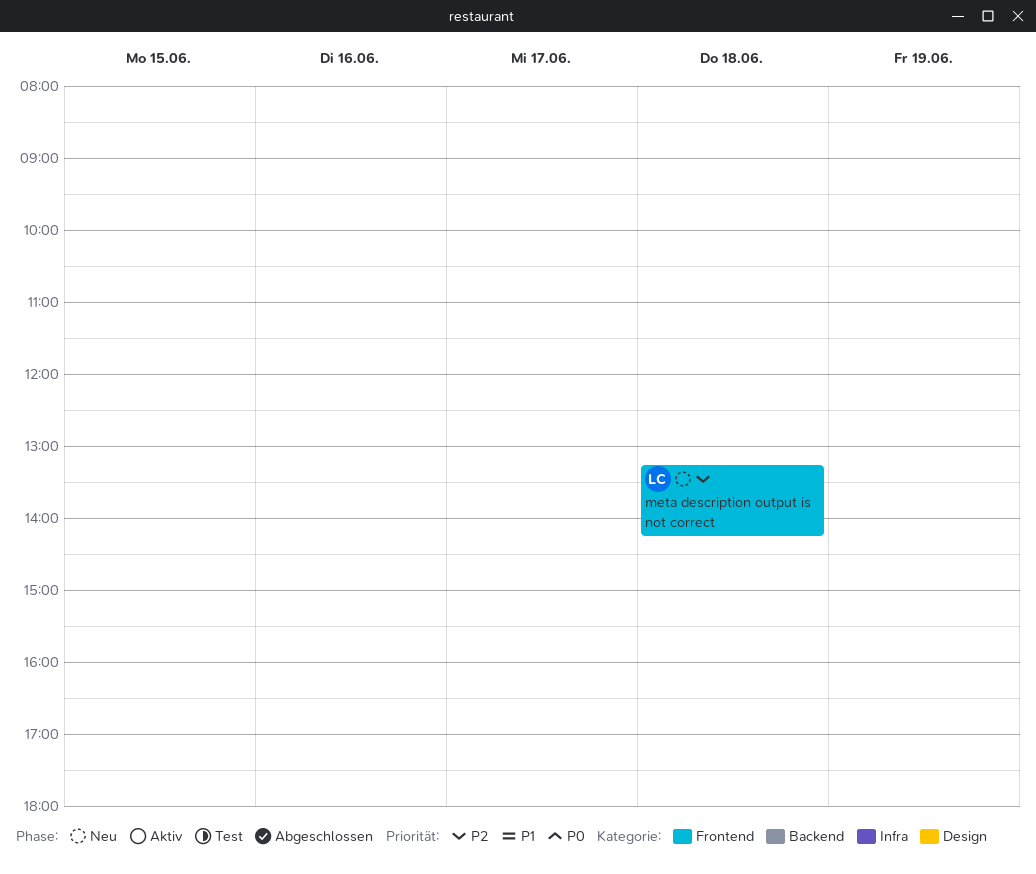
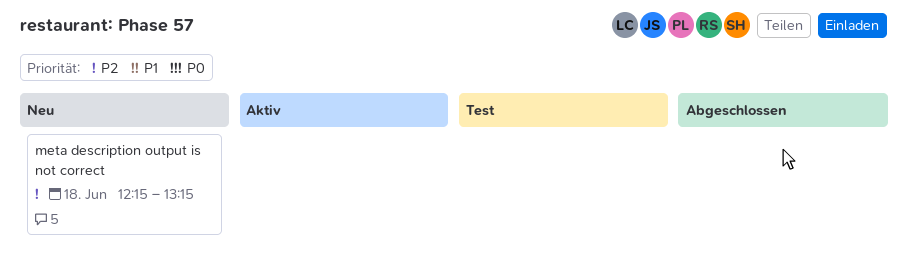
meta description output is not correct, begins: 13:15 -> 12:15
meta description output is not correct, ends: 14:15 -> 13:15

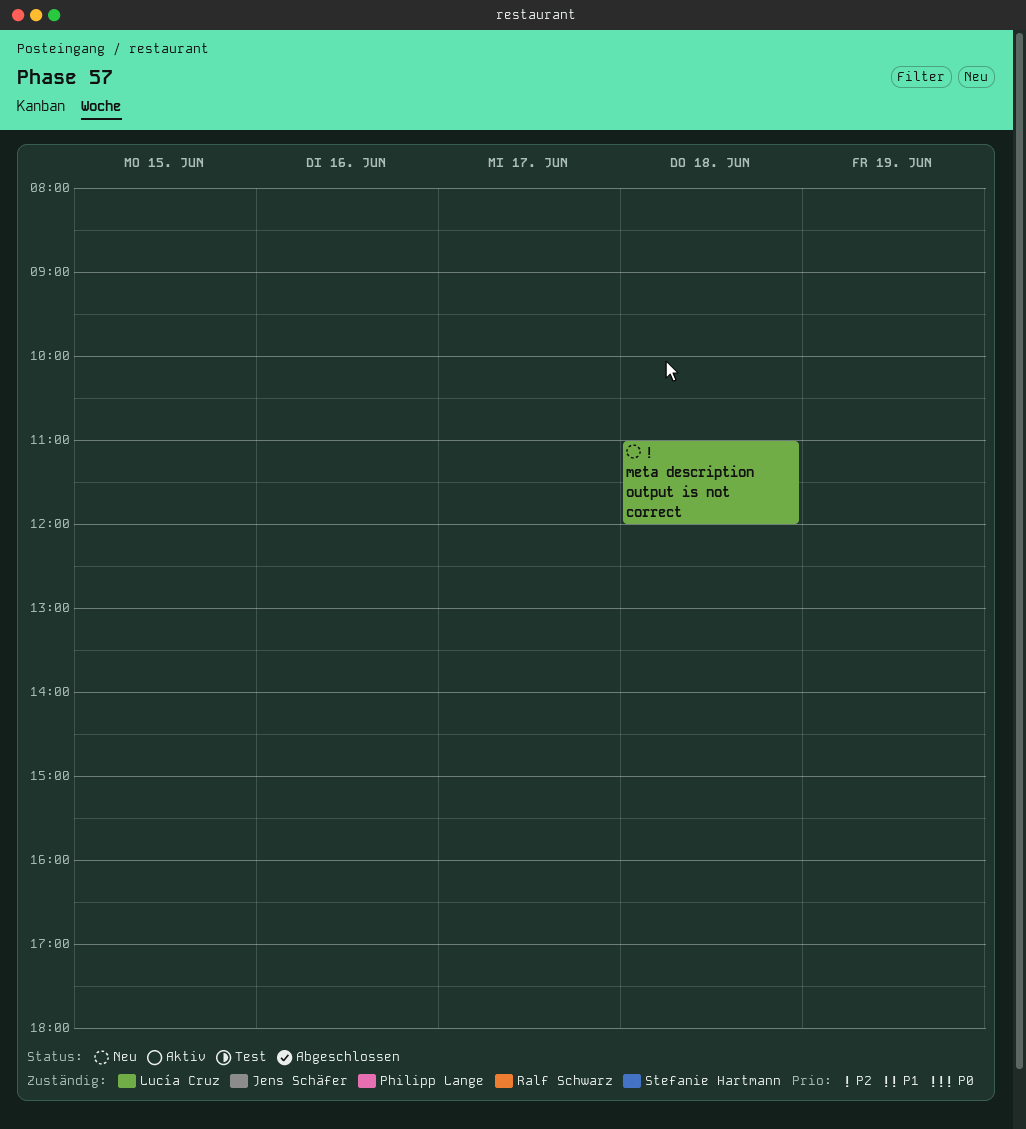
meta description output is not correct, begins: 12:15 -> 11:00
meta description output is not correct, ends: 13:15 -> 12:00

